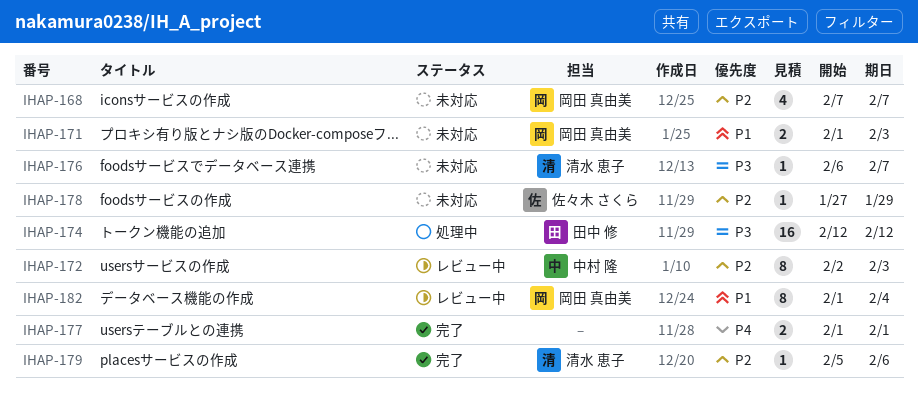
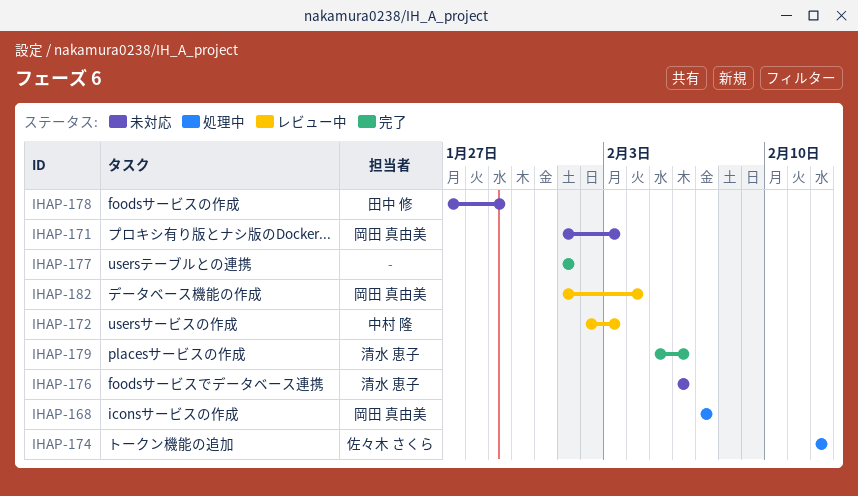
IHAP-168, status: 未対応 -> 処理中
IHAP-174, owner: 田中 修 -> 佐々木 さくら
IHAP-176, due: Feb 7 -> Feb 6
IHAP-178, owner: 佐々木 さくら -> 田中 修

